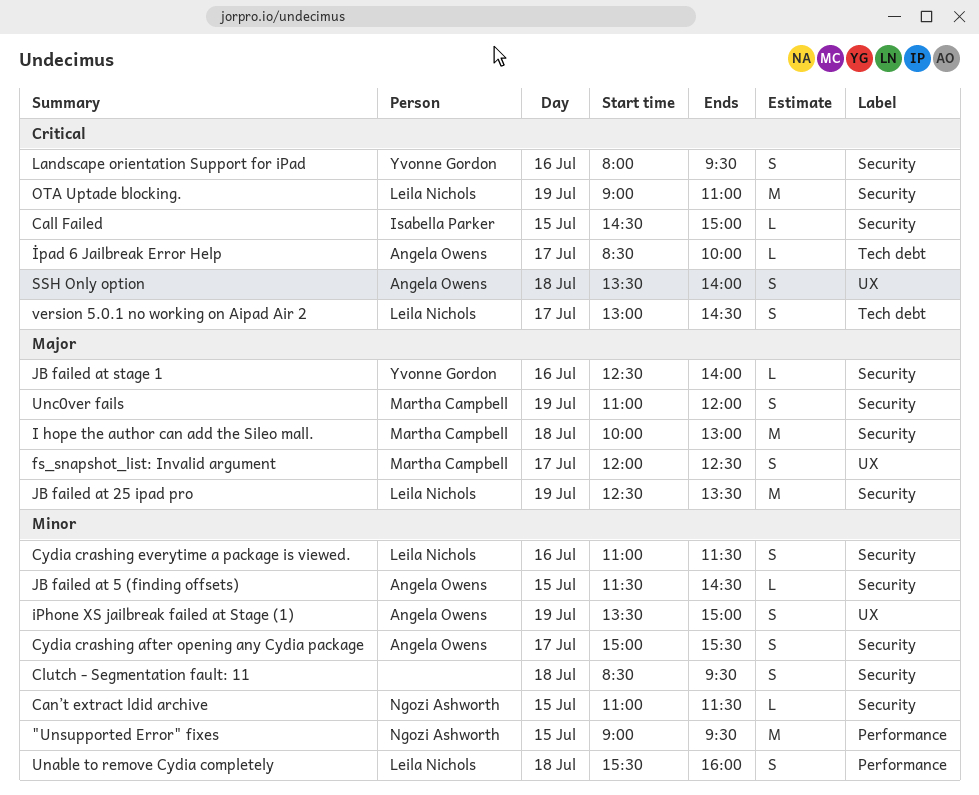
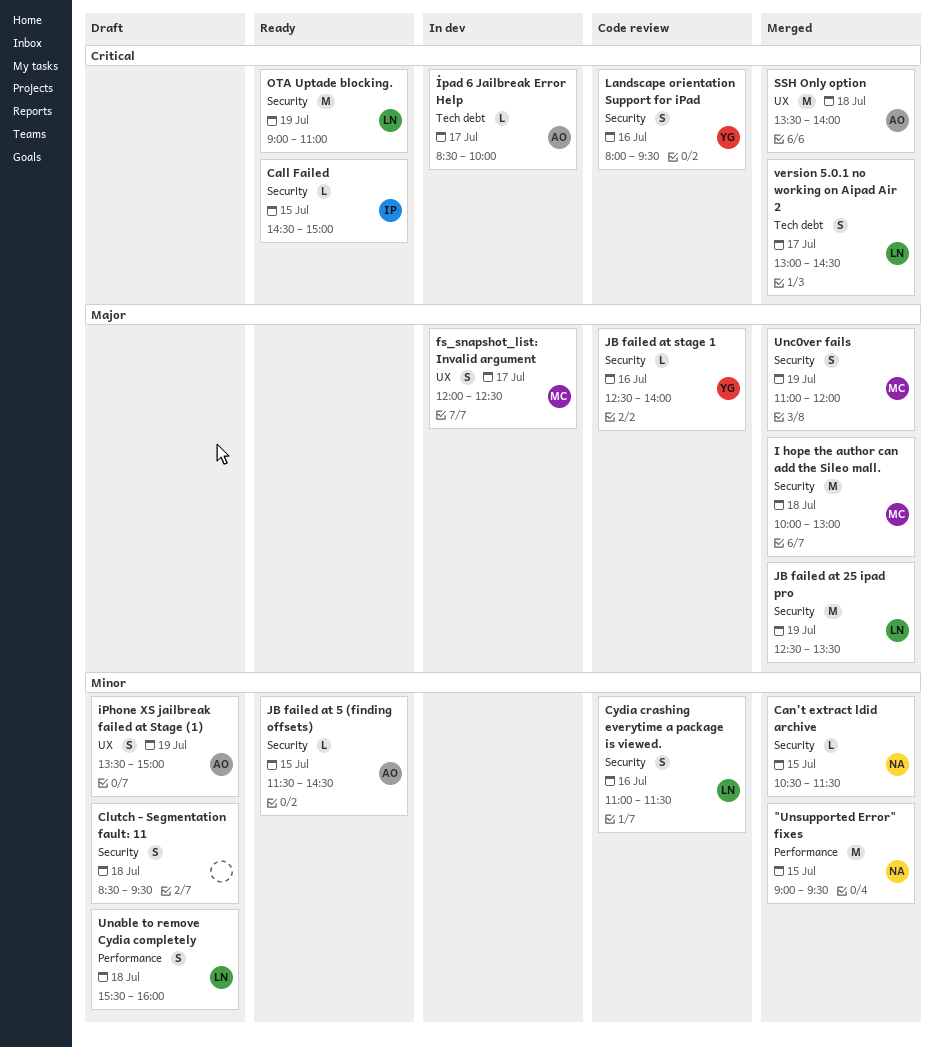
Can’t extract ldid archive, begins: 11:00 -> 10:30
Cydia crashing after opening any Cydia package: present -> none
SSH Only option, estimate: S -> M

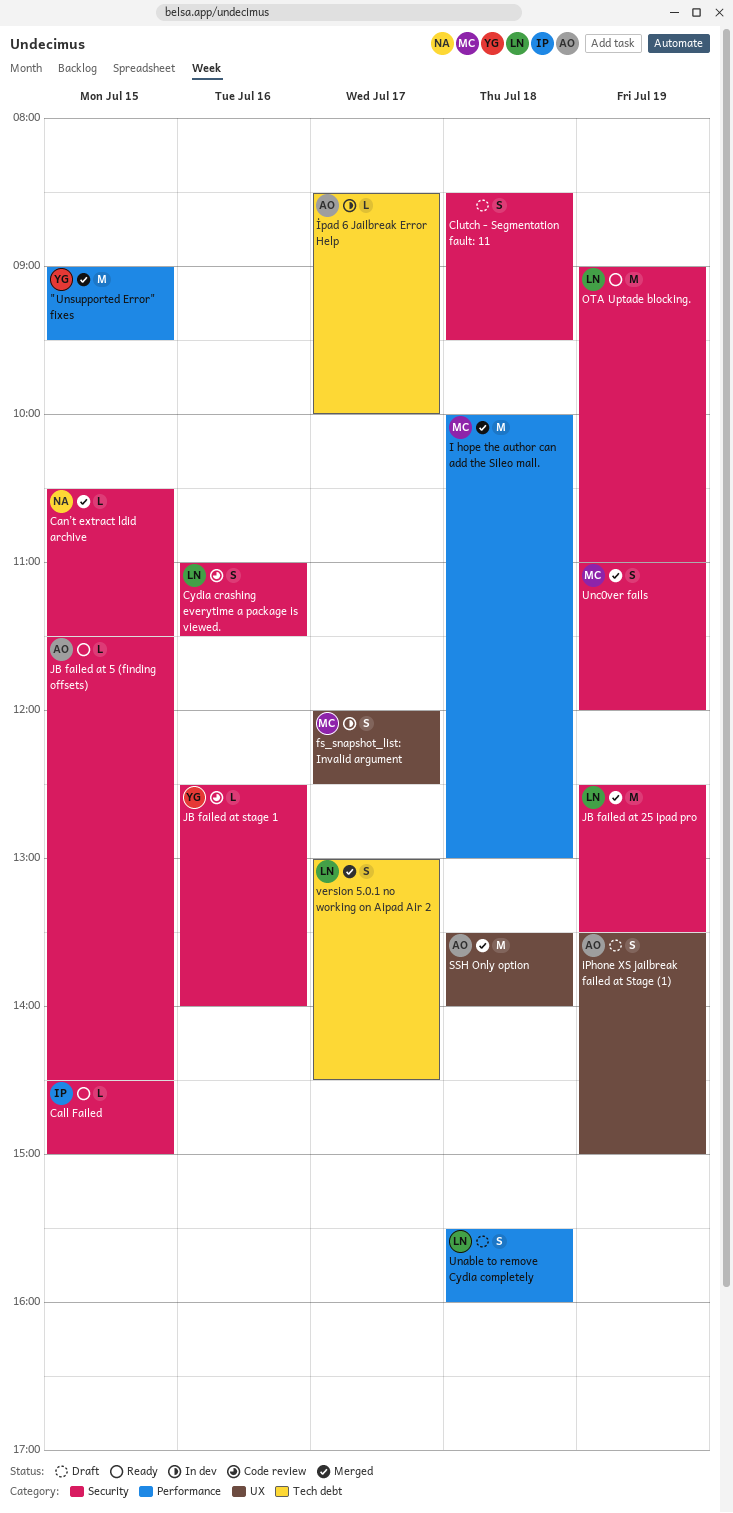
"Unsupported Error" fixes, owner: NA -> YG
I hope the author can add the Sileo mall., label: Security -> Performance
Landscape orientation Support for iPad: present -> none

